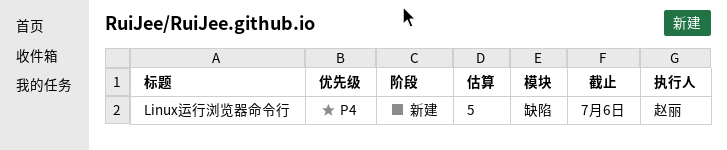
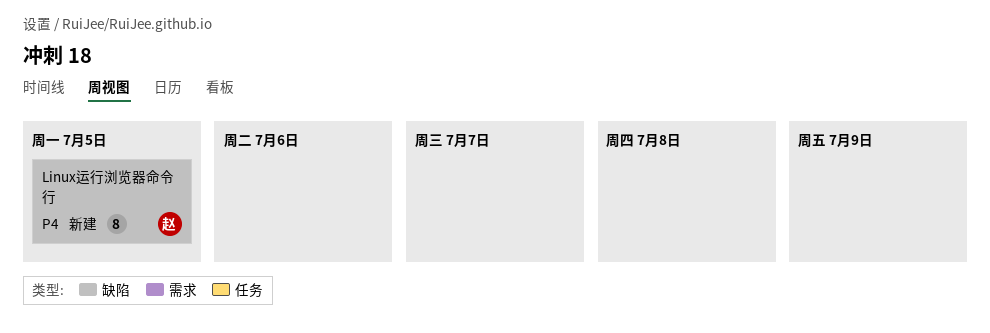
Linux运行浏览器命令行, estimate: 5 -> 8
Linux运行浏览器命令行, due: Jul 6 -> Jul 5

